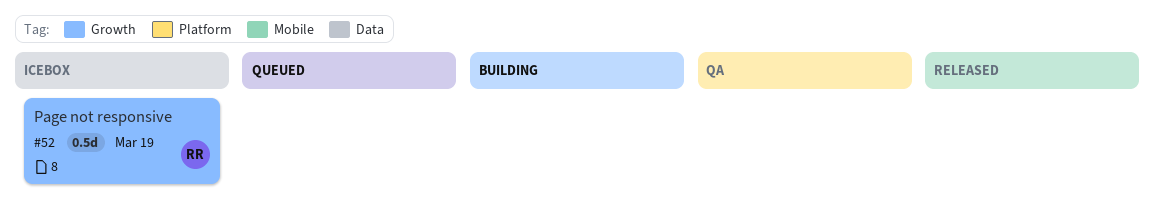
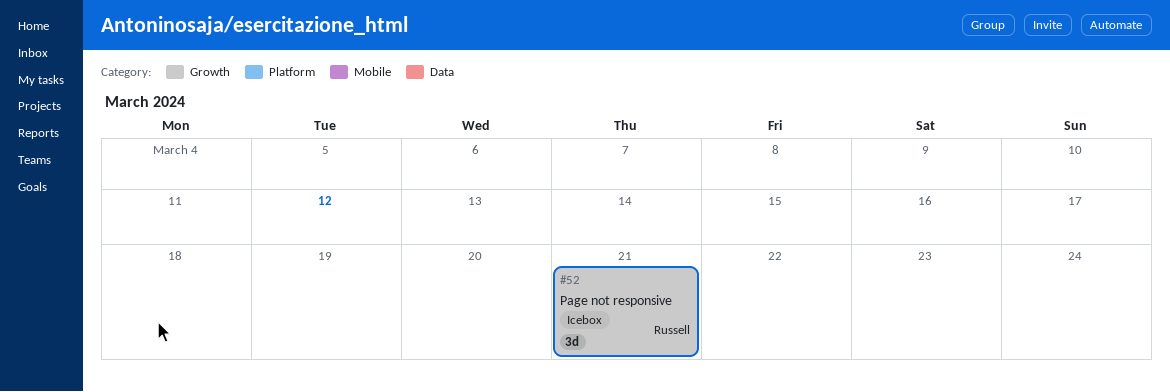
#52, estimate: 0.5d -> 3d
#52, due: Mar 19 -> Mar 21

